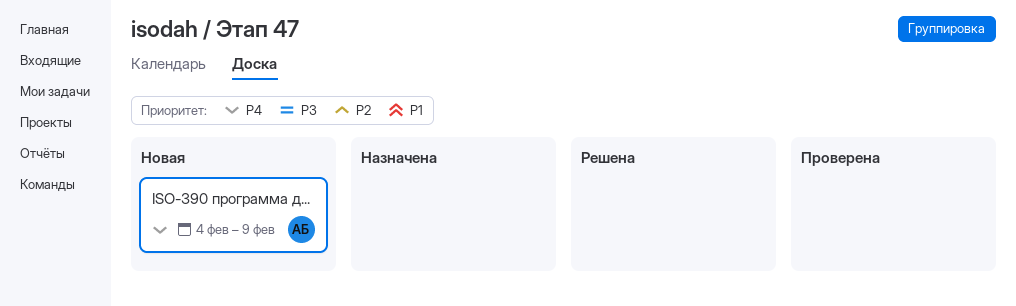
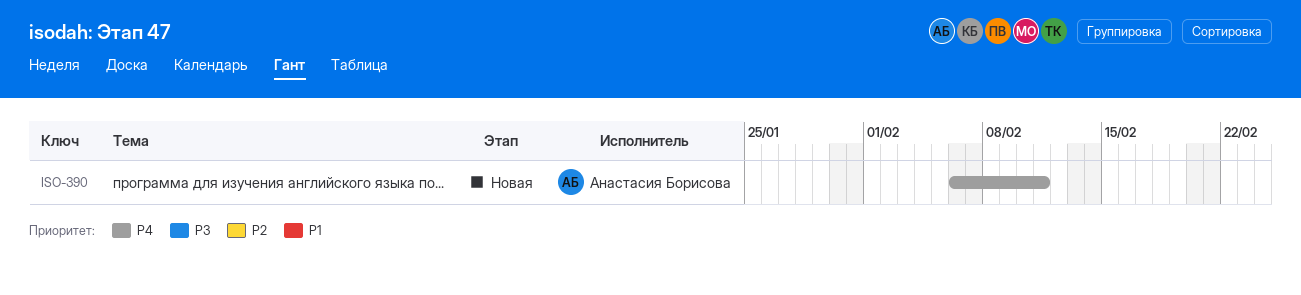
ISO-390, start: Feb 4 -> Feb 6
ISO-390, due: Feb 9 -> Feb 11

